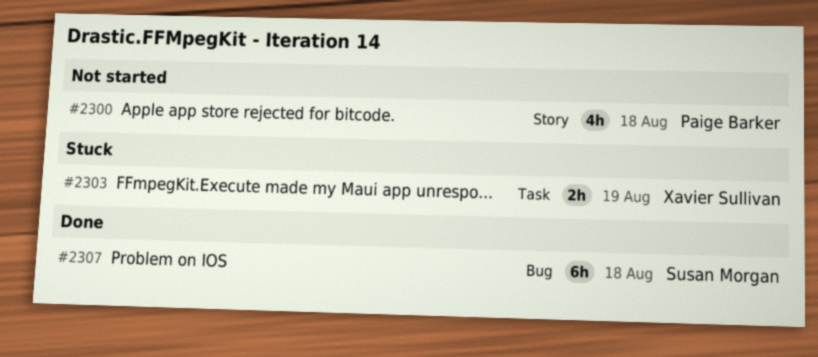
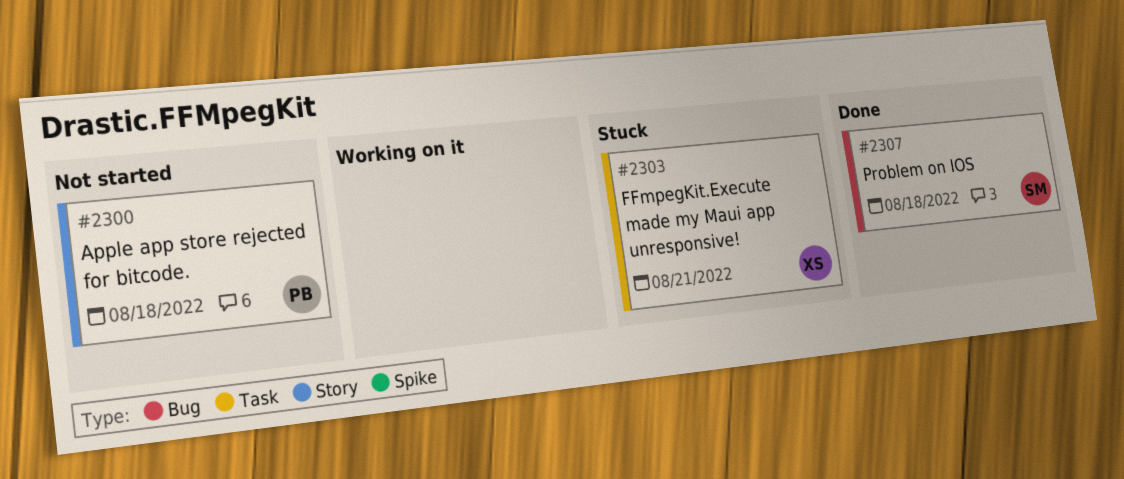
#2303, due: Aug 19 -> Aug 21

